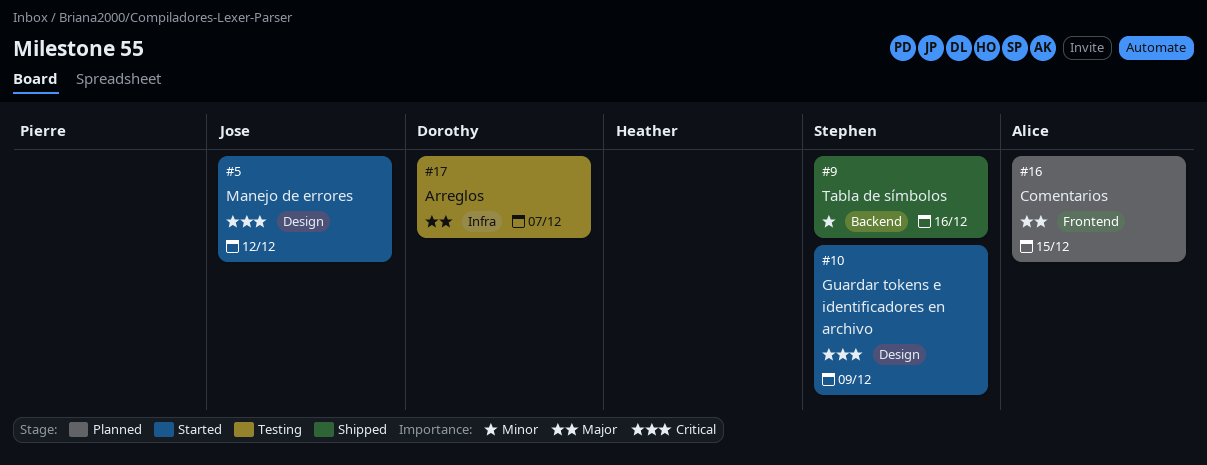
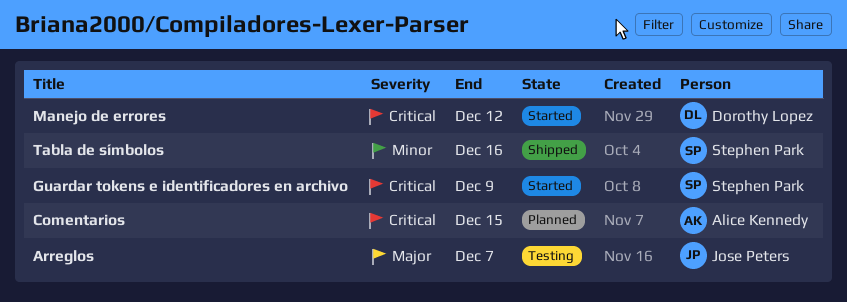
Arreglos, owner: Dorothy Lopez -> Jose Peters
Comentarios, priority: Major -> Critical
Manejo de errores, owner: Jose Peters -> Dorothy Lopez

